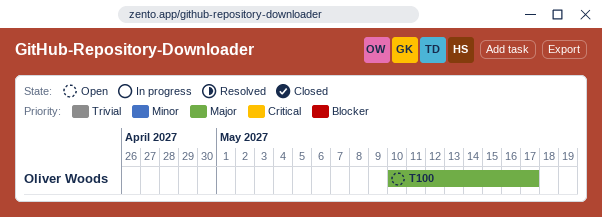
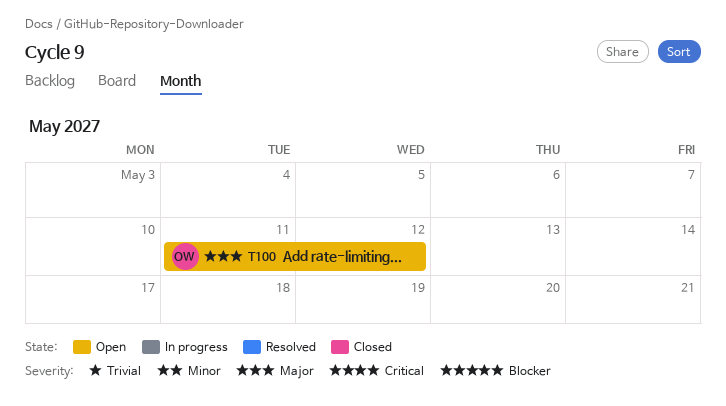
T100, start: May 10 -> May 11
T100, due: May 17 -> May 12

